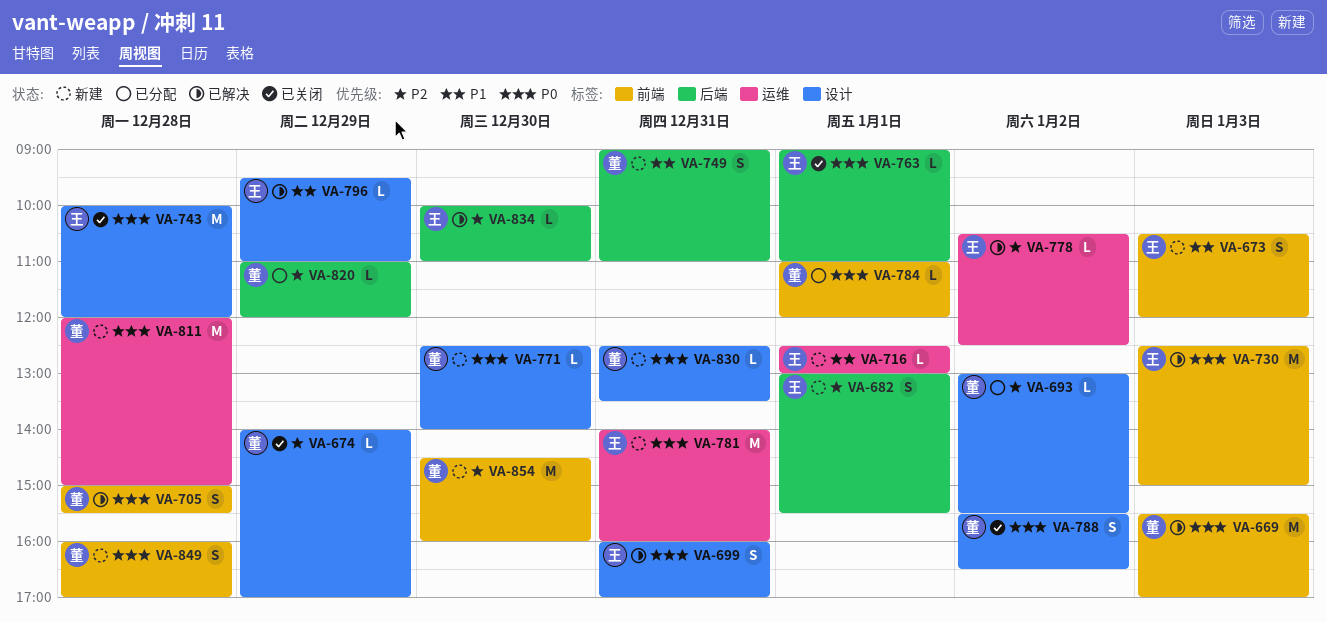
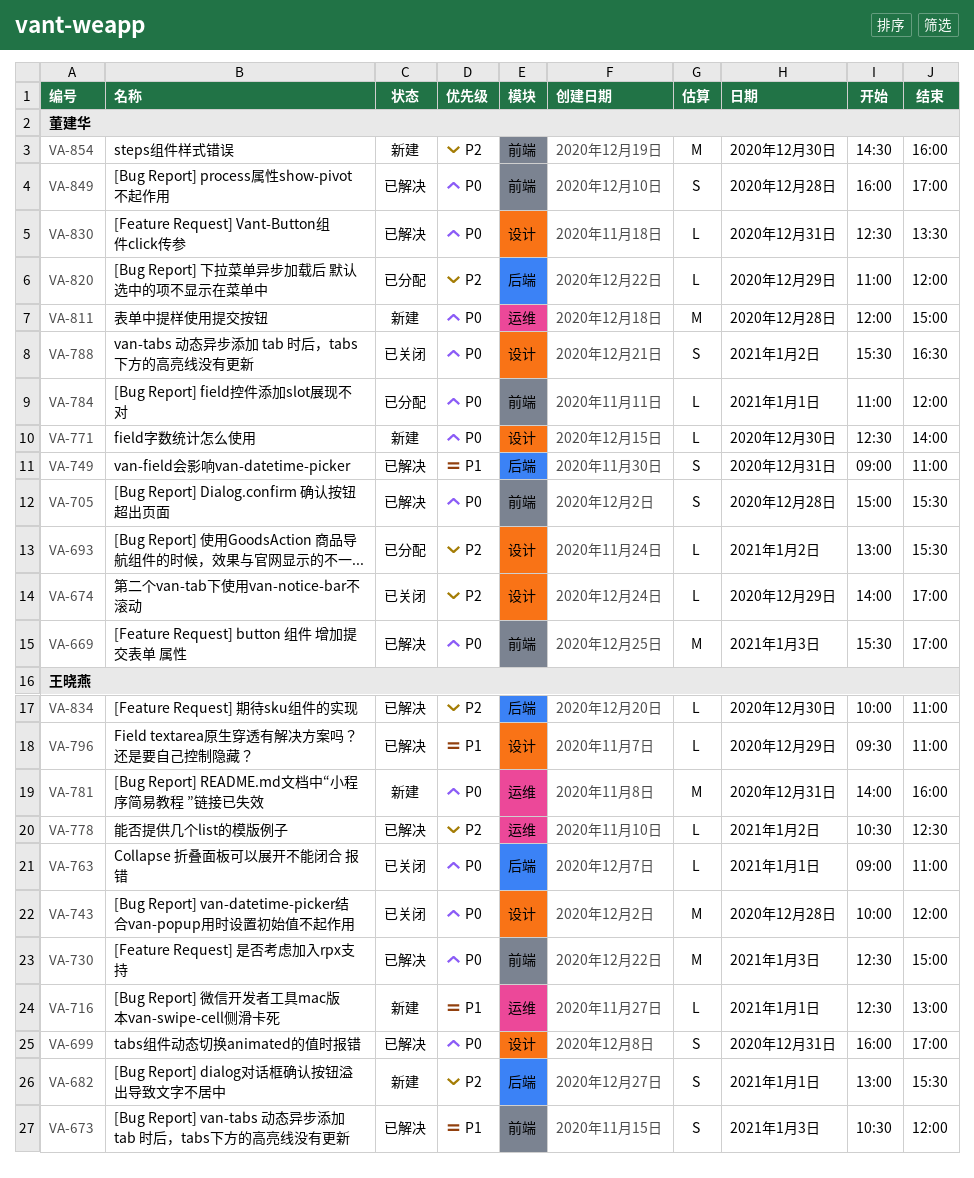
VA-673, status: 新建 -> 已解决
VA-749, status: 新建 -> 已解决
VA-830, status: 新建 -> 已解决
VA-849, status: 新建 -> 已解决

